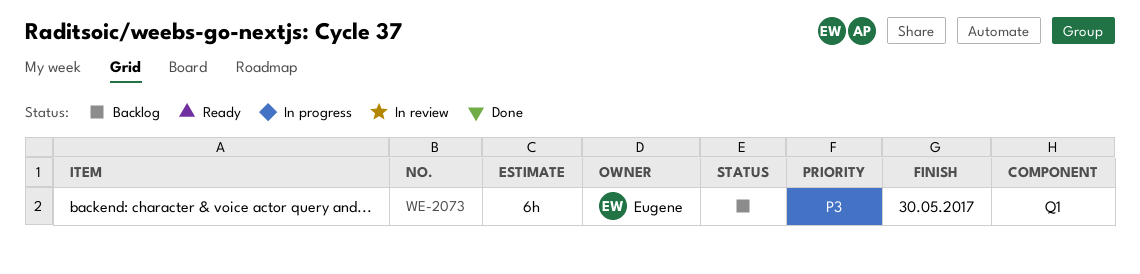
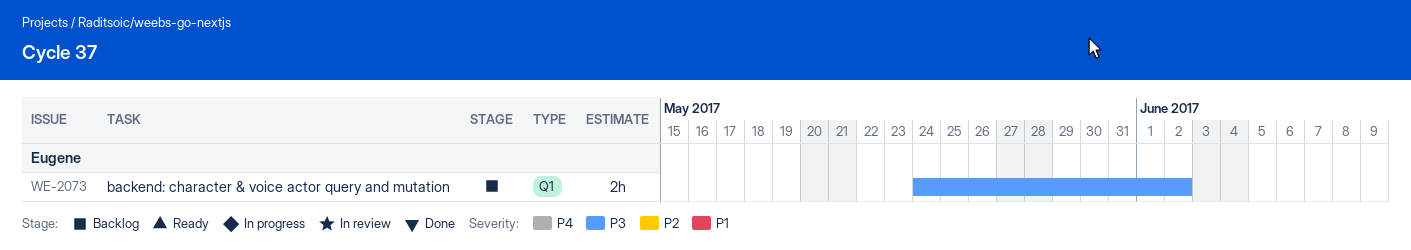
WE-2073, estimate: 6h -> 2h
WE-2073, due: May 30 -> Jun 2

